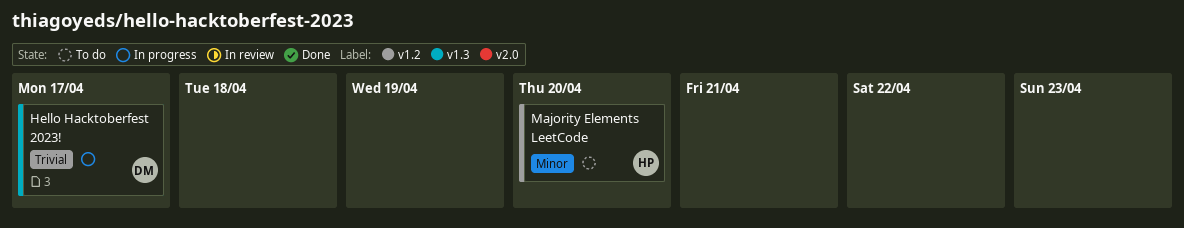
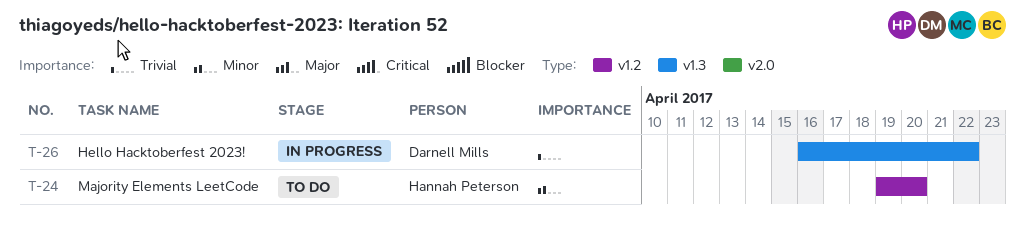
Hello Hacktoberfest 2023!, due: Apr 17 -> Apr 22

